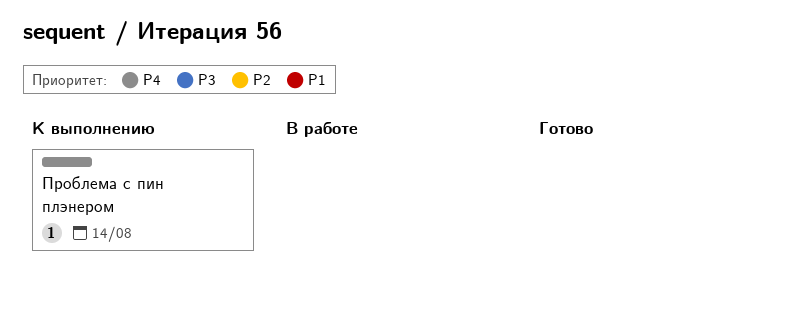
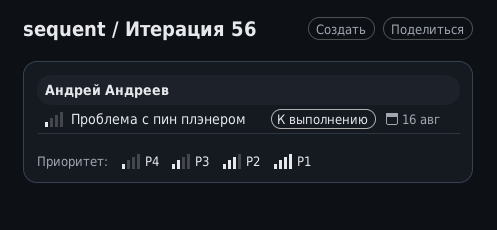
Проблема с пин плэнером, due: Aug 14 -> Aug 16

